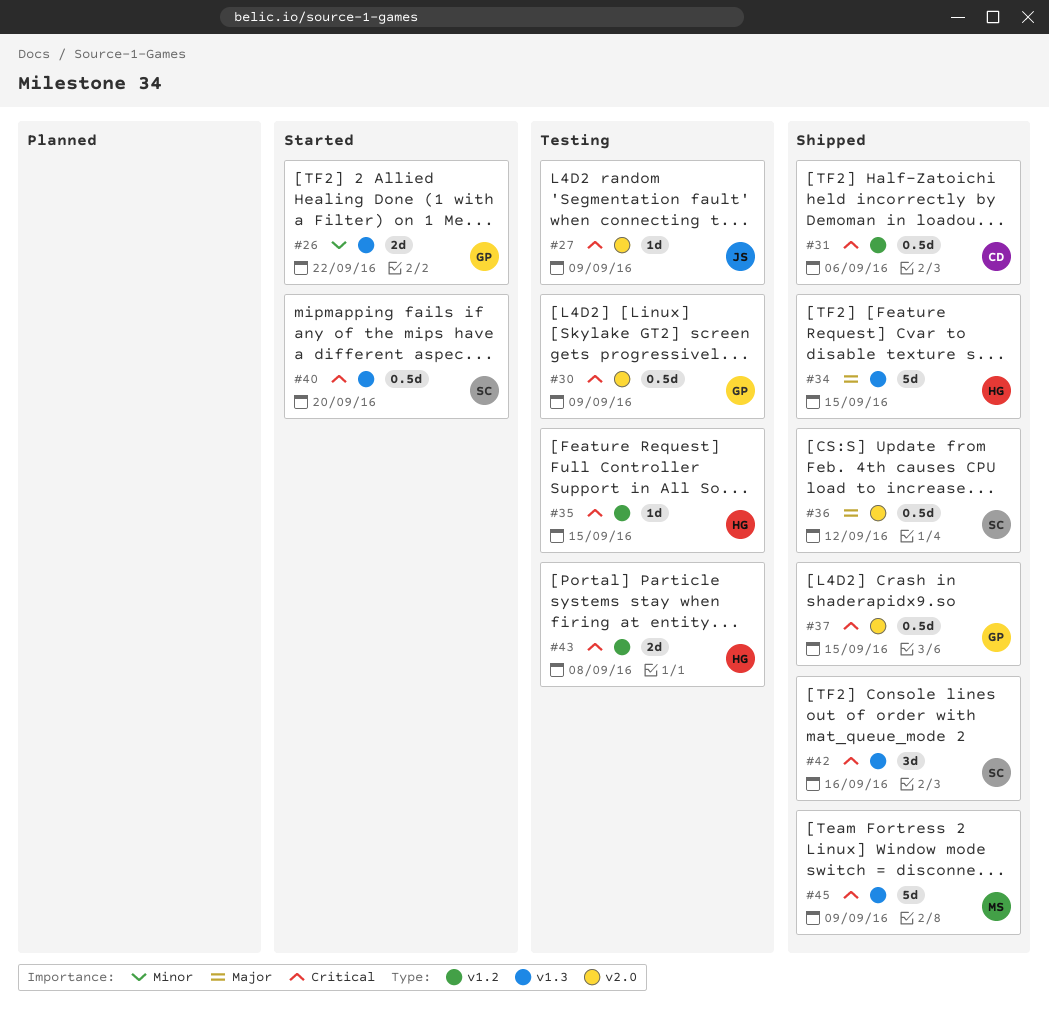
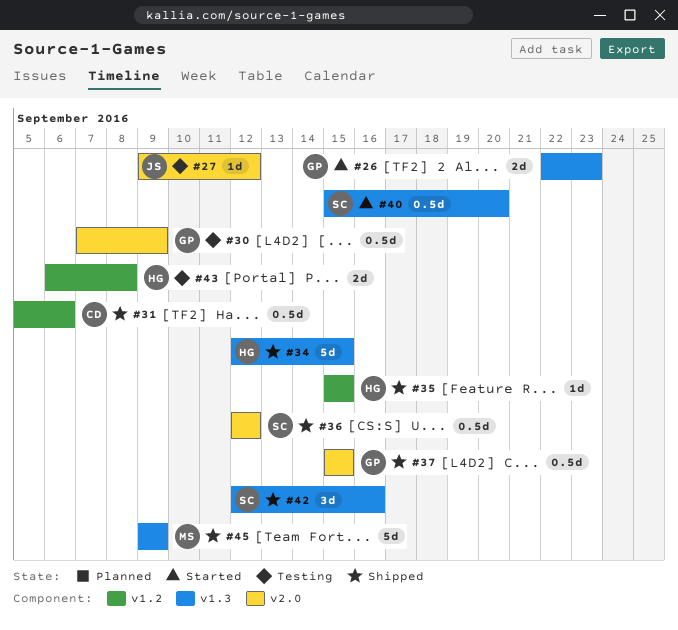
#26, due: Sep 22 -> Sep 23
#27, due: Sep 9 -> Sep 12
#35, status: Testing -> Shipped

